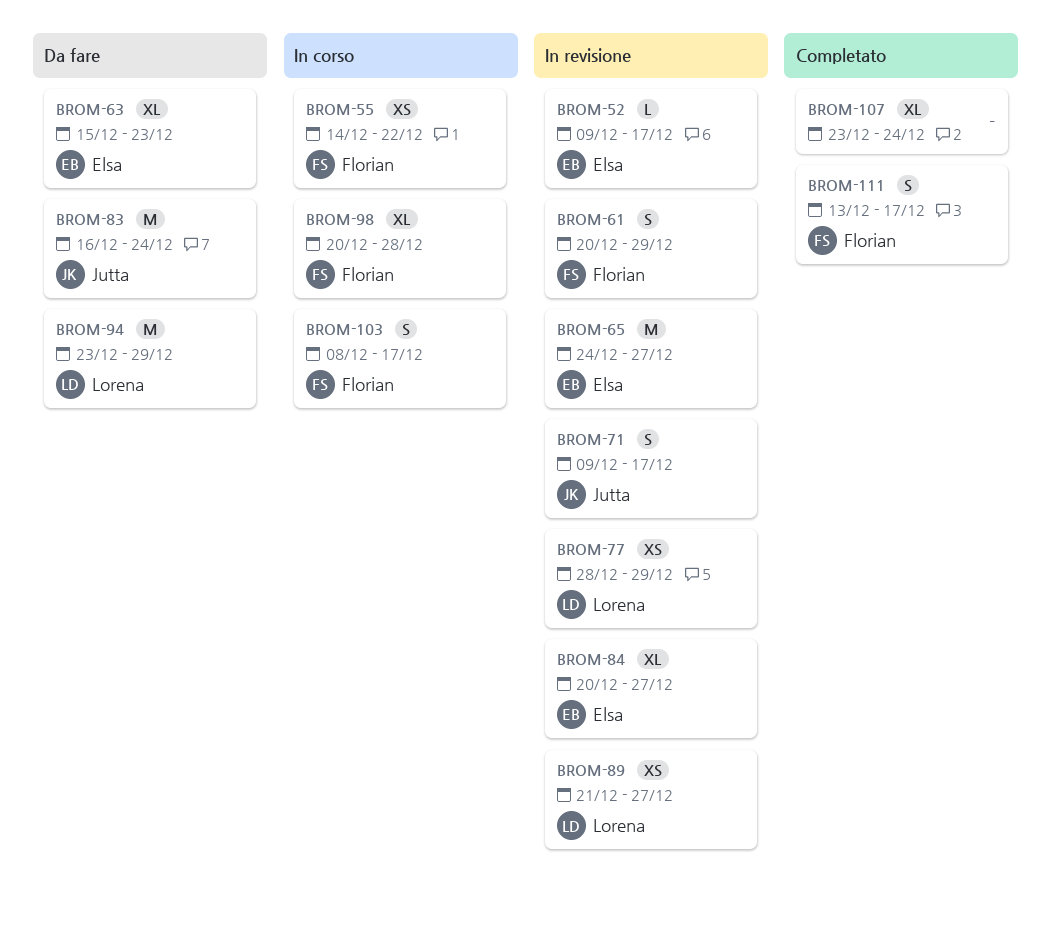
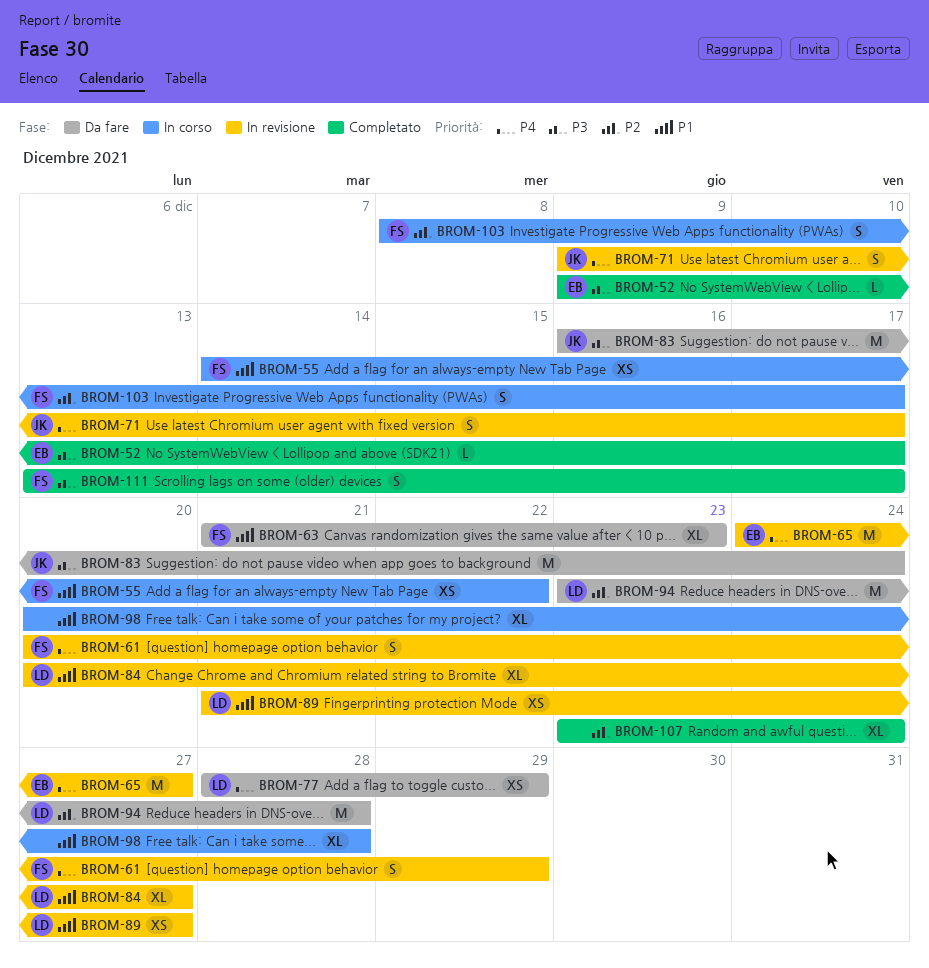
BROM-52, status: In revisione -> Completato
BROM-63, owner: Elsa -> Florian
BROM-63, start: Dec 15 -> Dec 21
BROM-77, status: In revisione -> Da fare
BROM-84, owner: Elsa -> Lorena
BROM-94, due: Dec 29 -> Dec 28
BROM-98, owner: Florian -> none

